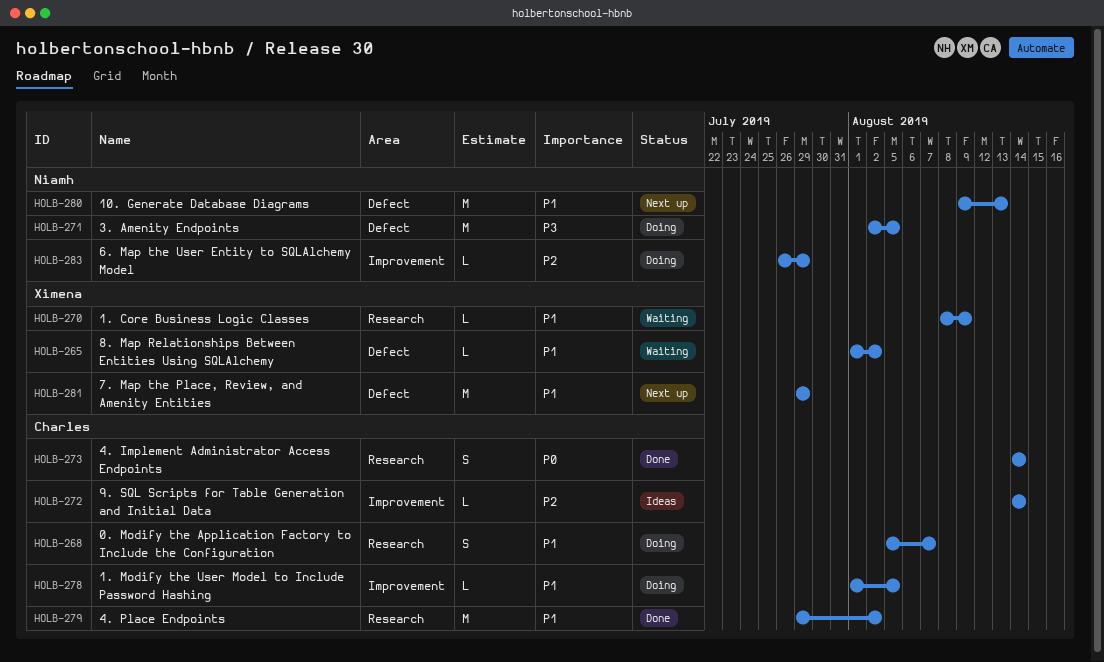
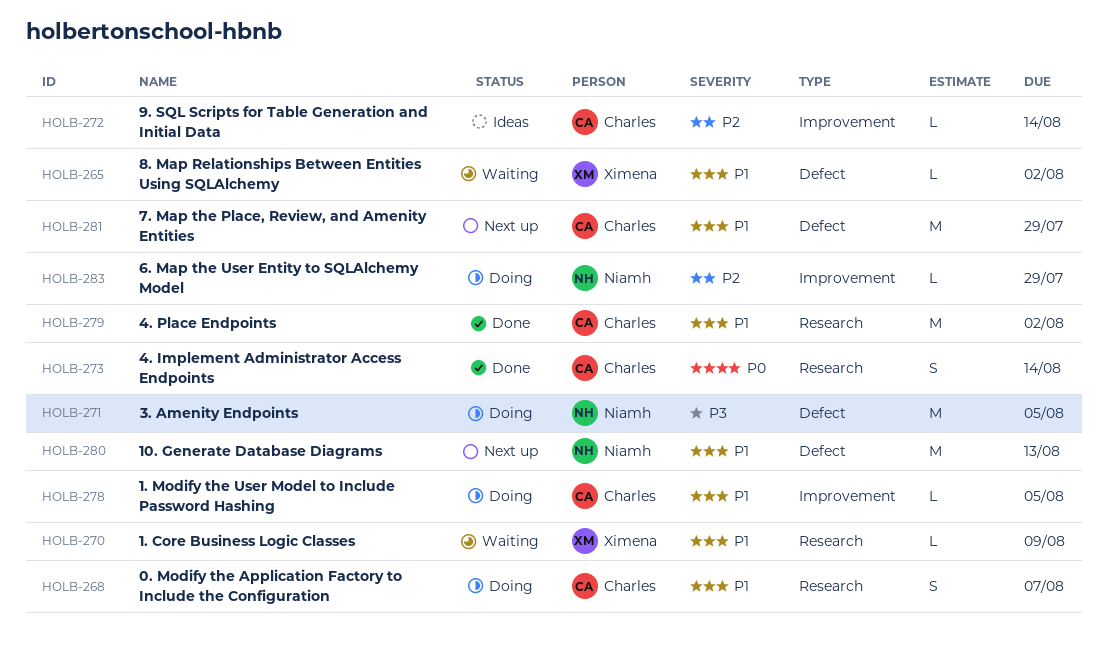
HOLB-281, owner: Ximena -> Charles

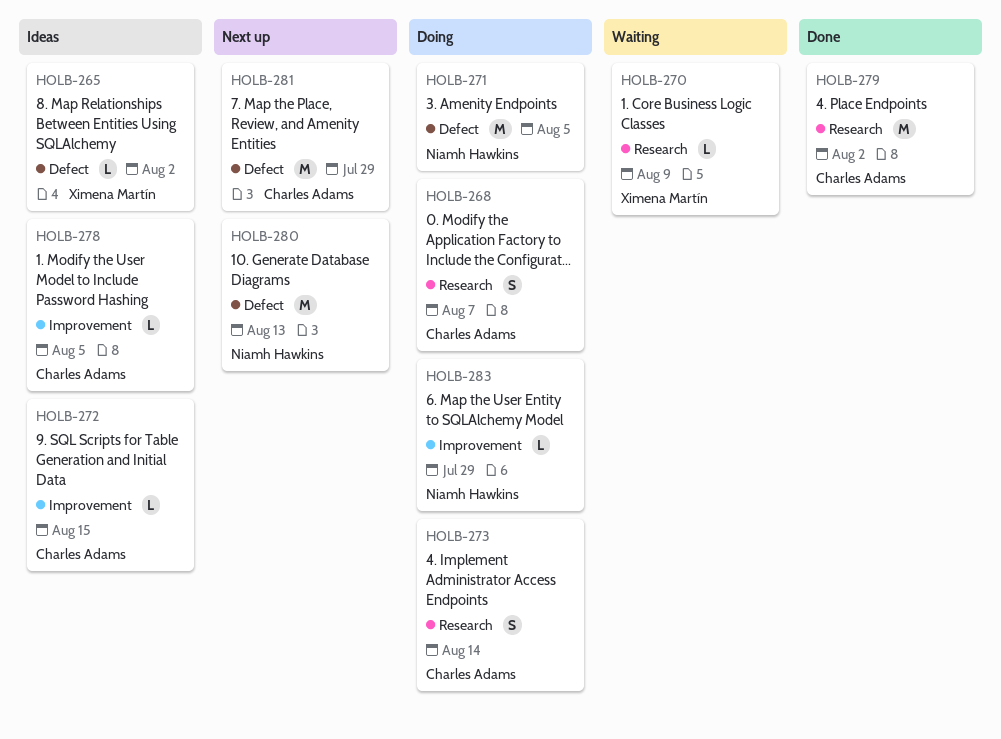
HOLB-265, status: Waiting -> Ideas
HOLB-272, due: Aug 14 -> Aug 15
HOLB-273, status: Done -> Doing
HOLB-278, status: Doing -> Ideas

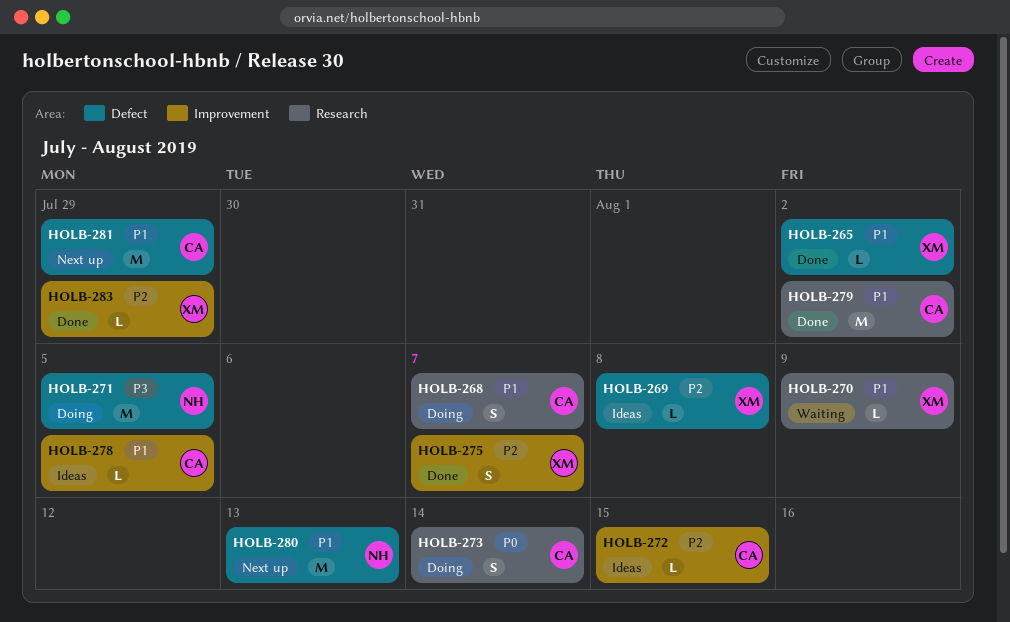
HOLB-265, status: Ideas -> Done
HOLB-269: none -> present
HOLB-275: none -> present
HOLB-283, status: Doing -> Done
HOLB-283, owner: Niamh Hawkins -> Ximena Martín

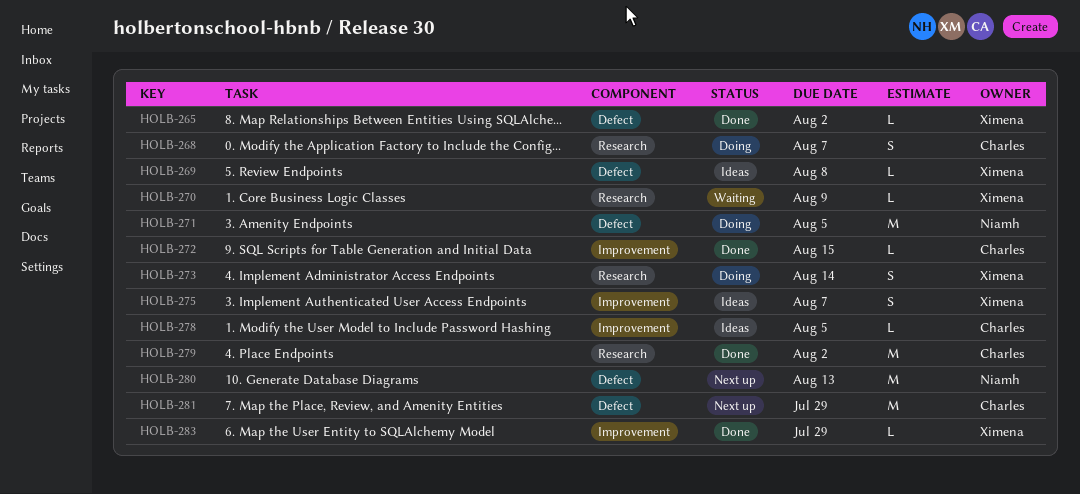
HOLB-272, status: Ideas -> Done
HOLB-273, owner: Charles -> Ximena
HOLB-275, status: Done -> Ideas

